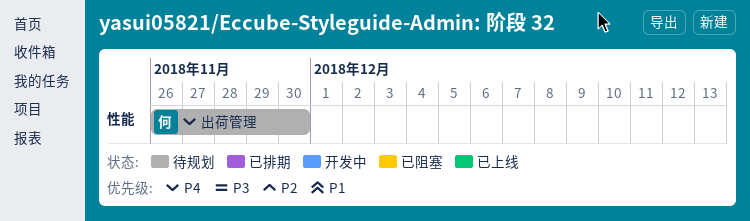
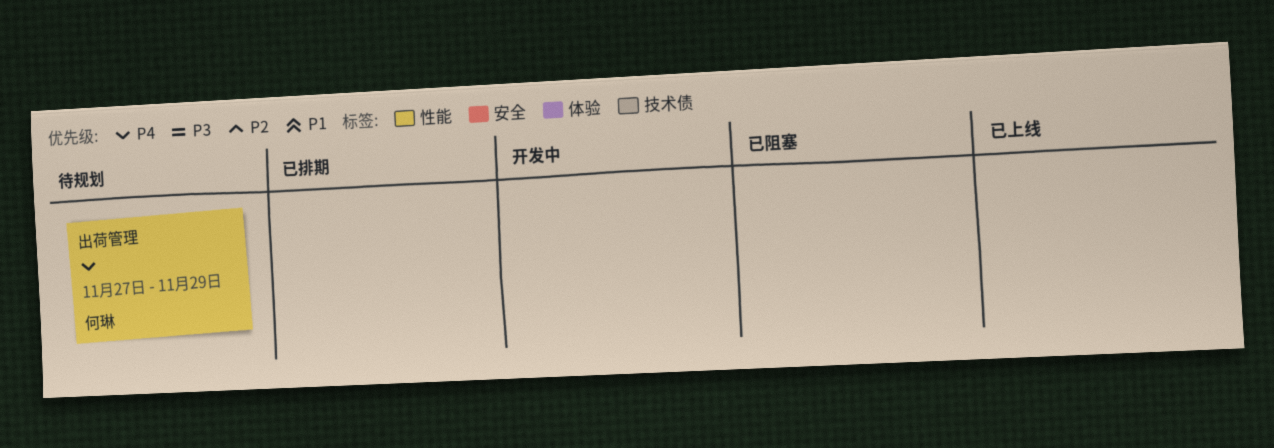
出荷管理, start: Nov 26 -> Nov 27
出荷管理, due: Nov 30 -> Nov 29

